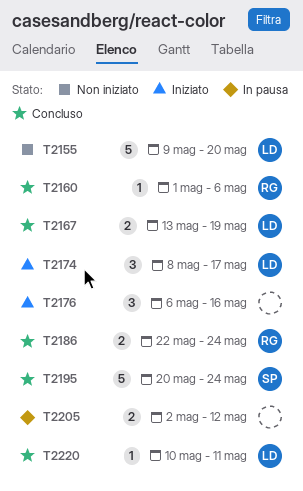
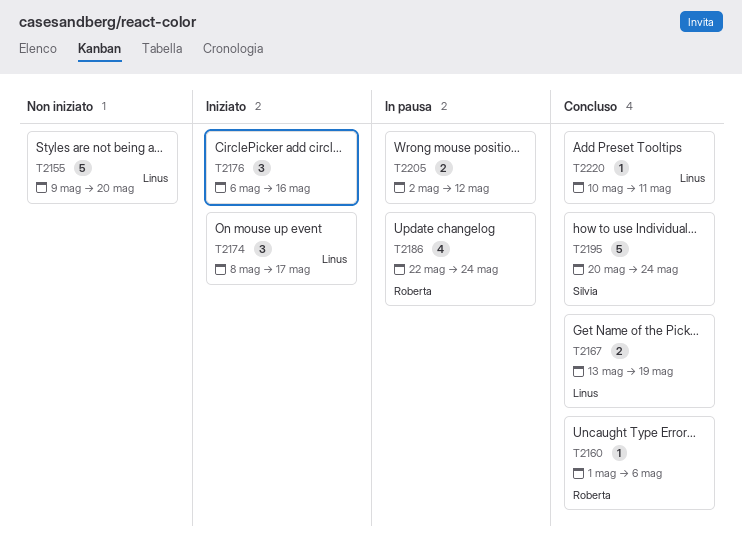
T2186, status: Concluso -> In pausa
T2186, estimate: 2 -> 4

